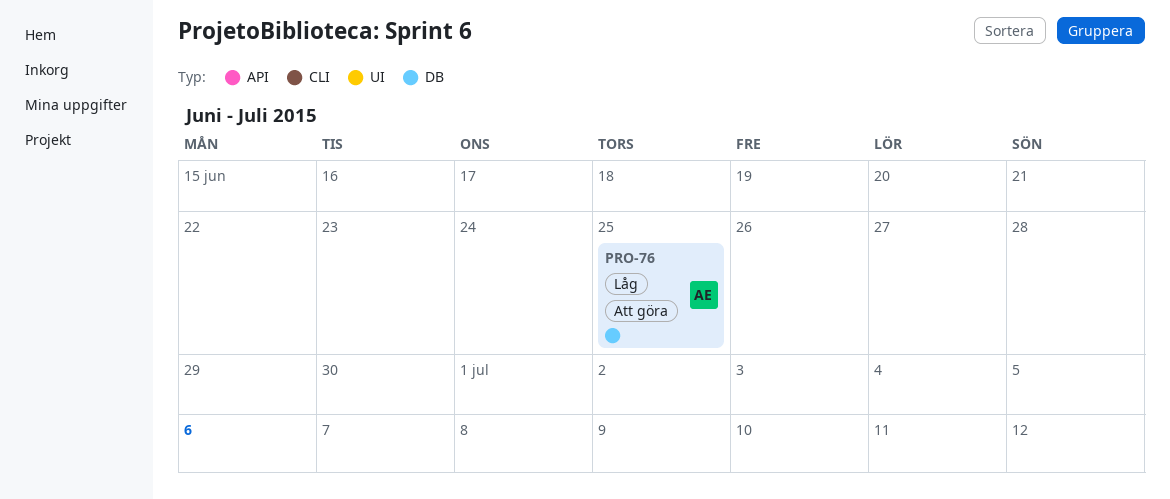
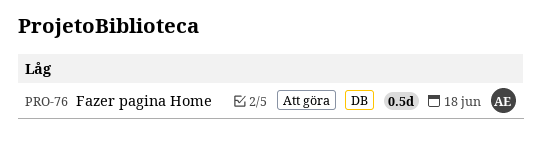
PRO-76, due: Jun 25 -> Jun 18

